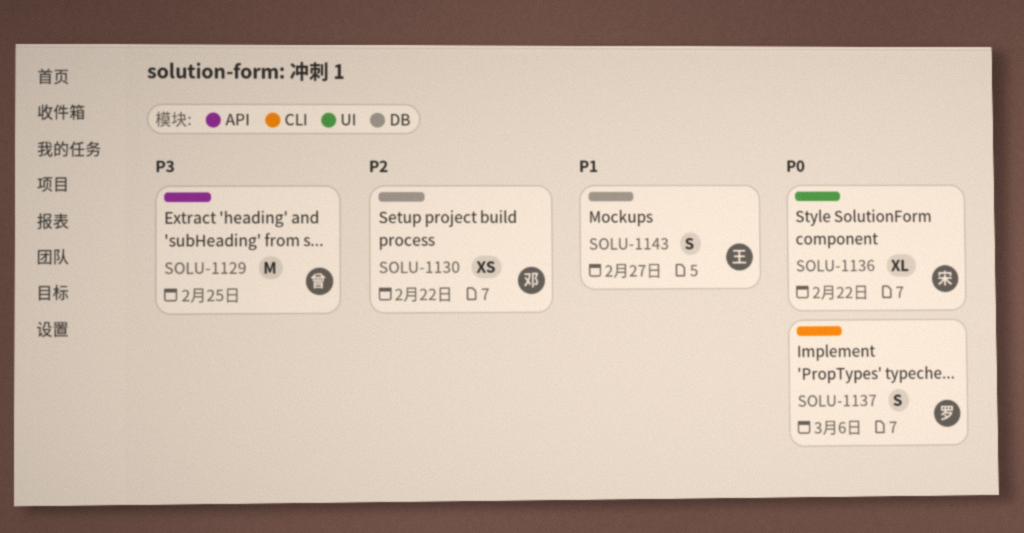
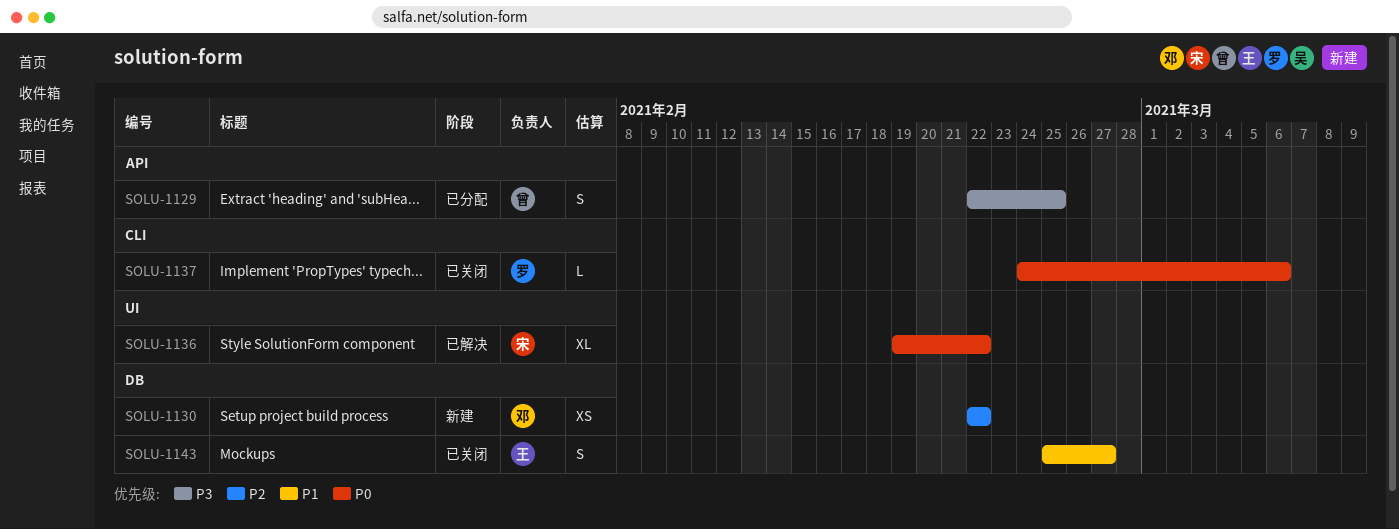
SOLU-1129, estimate: M -> S
SOLU-1137, estimate: S -> L

